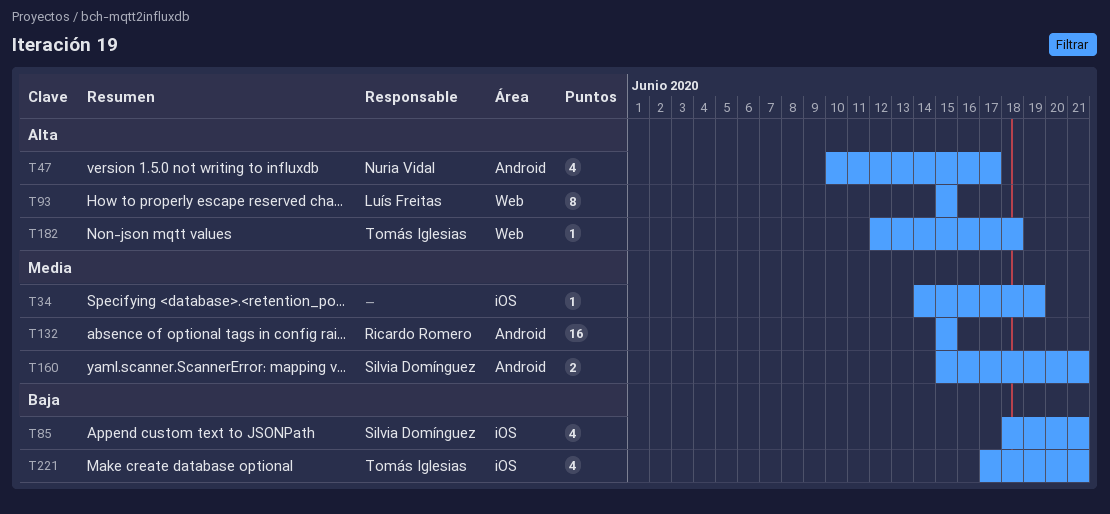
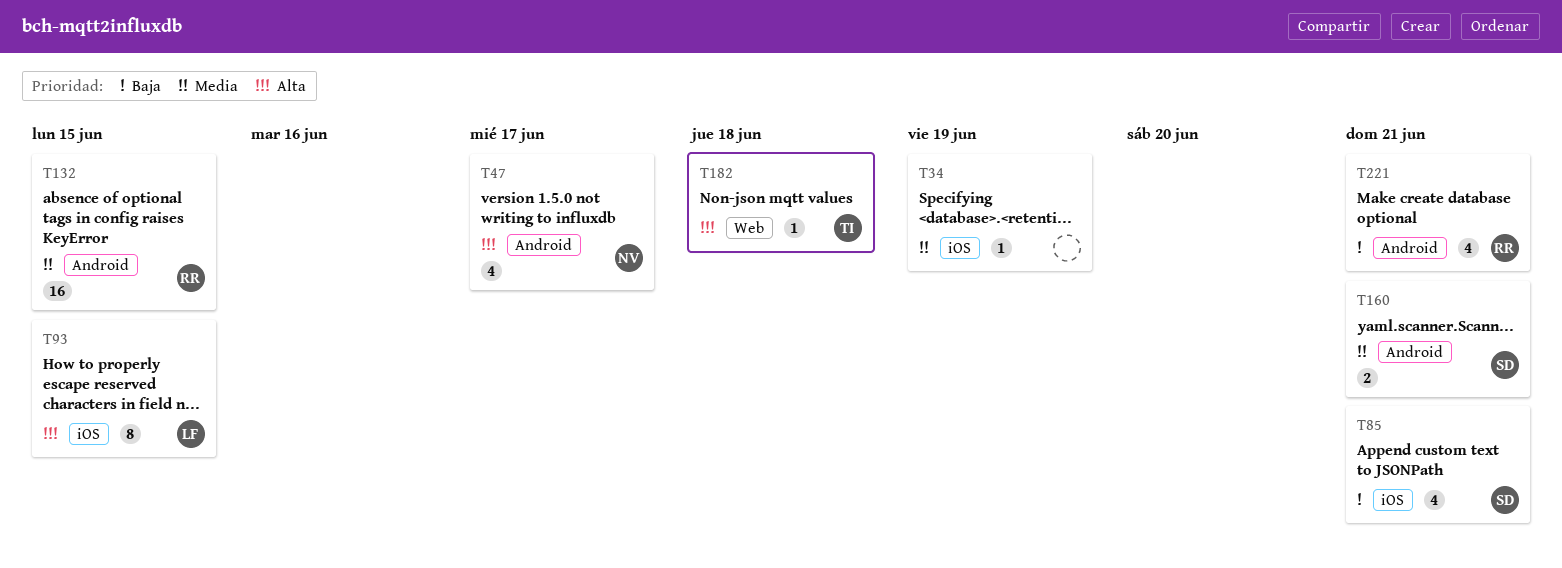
T93, label: Web -> iOS
T221, owner: Tomás Iglesias -> Ricardo Romero
T221, label: iOS -> Android

